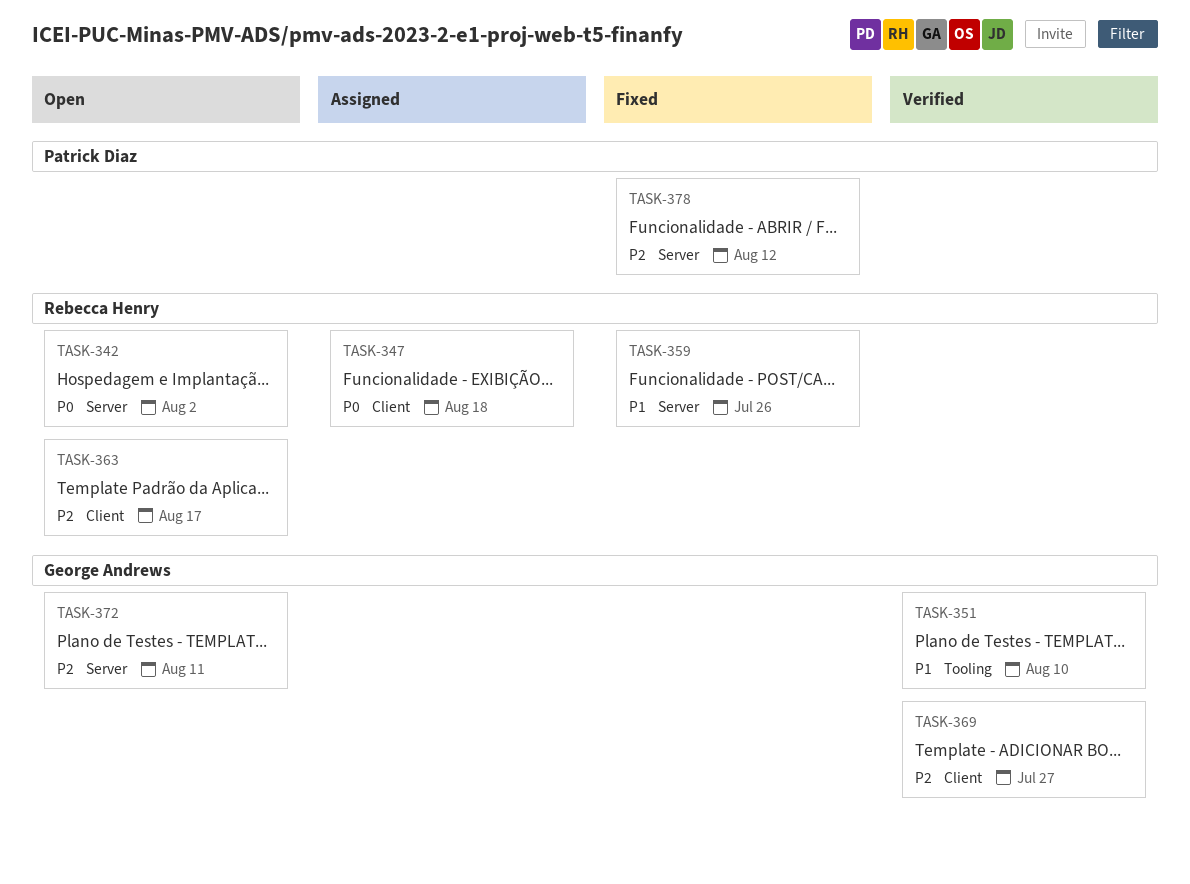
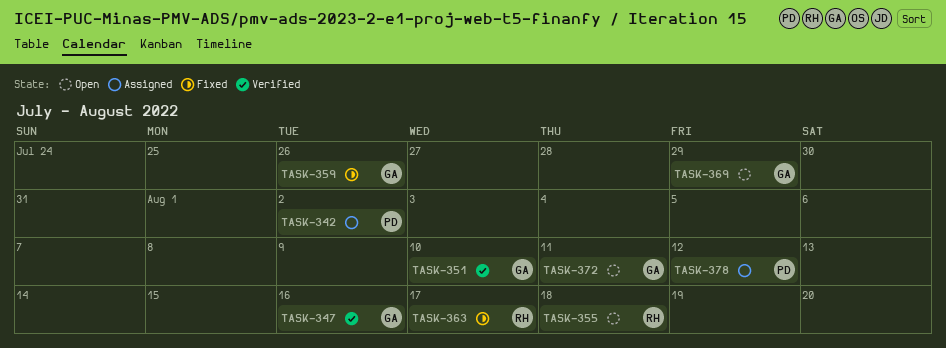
TASK-342, status: Open -> Assigned
TASK-342, owner: Rebecca Henry -> Patrick Diaz
TASK-347, status: Assigned -> Verified
TASK-347, owner: Rebecca Henry -> George Andrews
TASK-347, due: Aug 18 -> Aug 16
TASK-355: none -> present
TASK-359, owner: Rebecca Henry -> George Andrews
TASK-363, status: Open -> Fixed
TASK-369, status: Verified -> Open
TASK-369, due: Jul 27 -> Jul 29
TASK-378, status: Fixed -> Assigned

